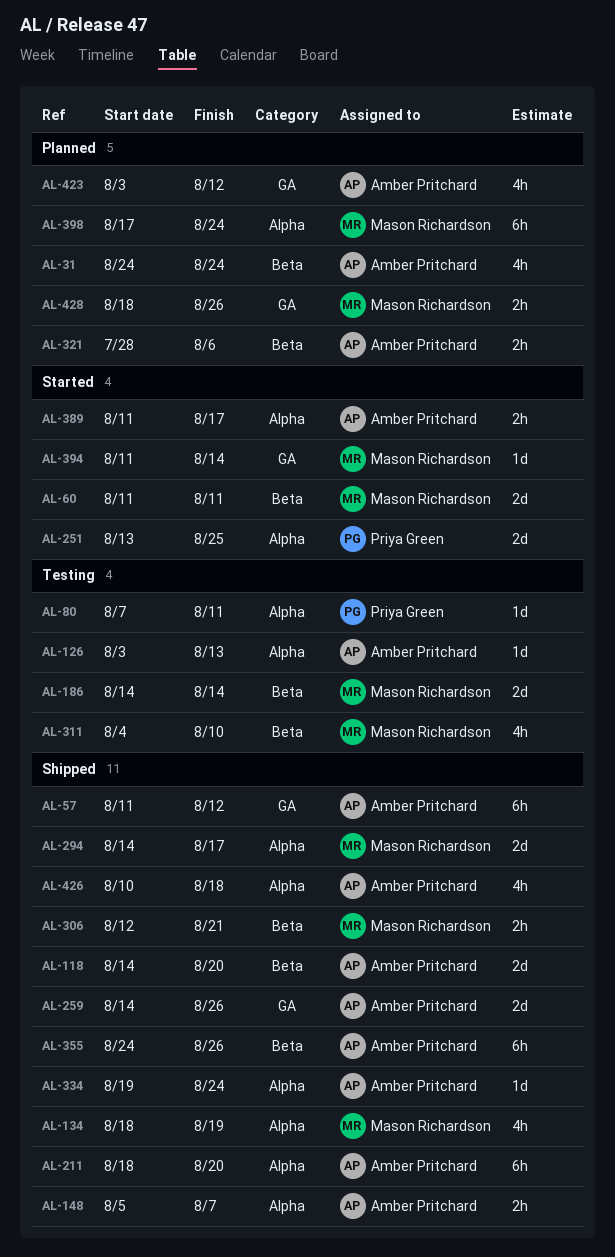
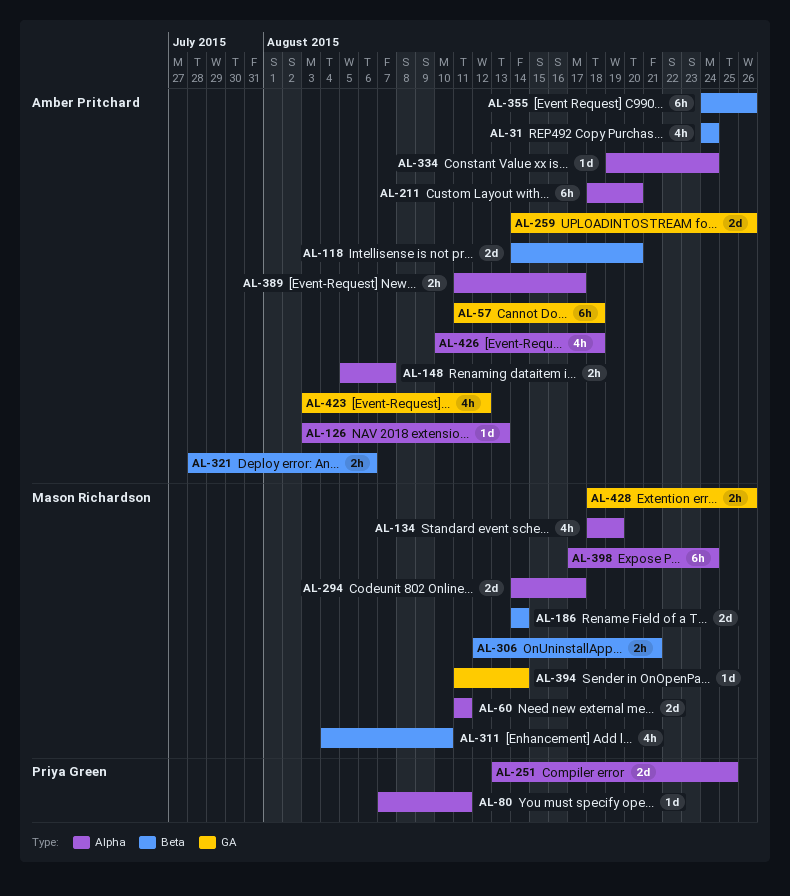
AL-57, due: Aug 12 -> Aug 18
AL-60, label: Beta -> Alpha

